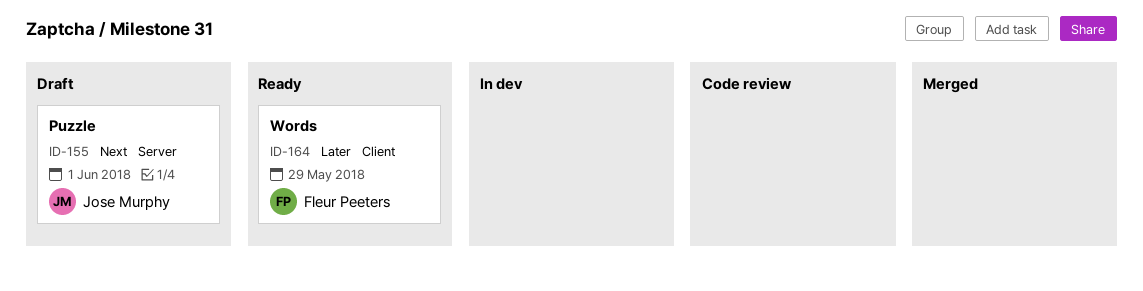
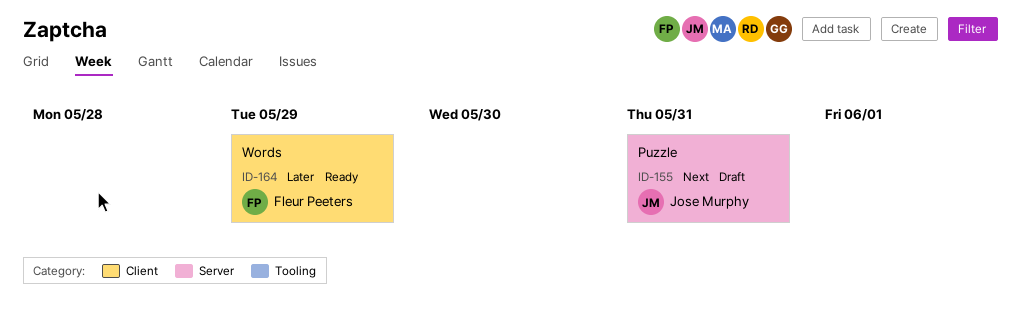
ID-155, due: Jun 1 -> May 31

